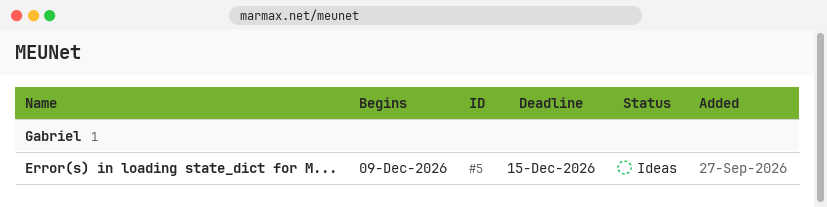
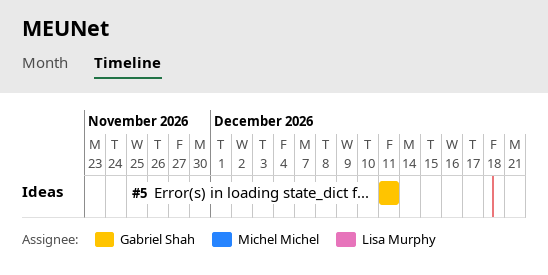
#5, start: Dec 9 -> Dec 11
#5, due: Dec 15 -> Dec 11

